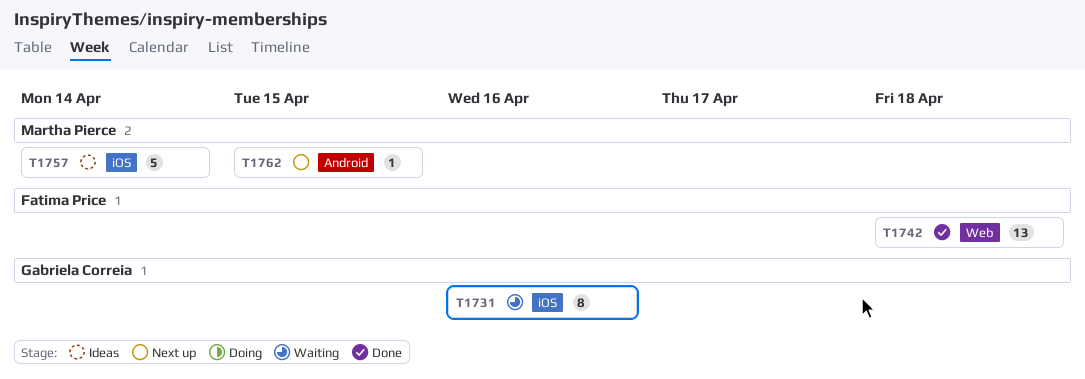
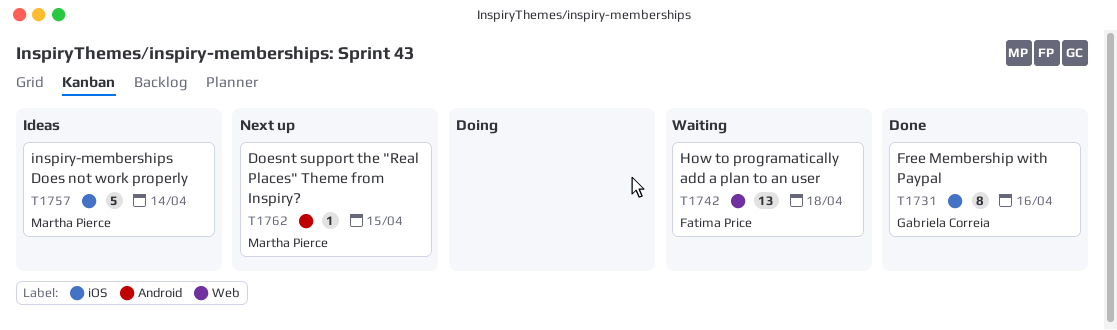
T1731, status: Waiting -> Done
T1742, status: Done -> Waiting

